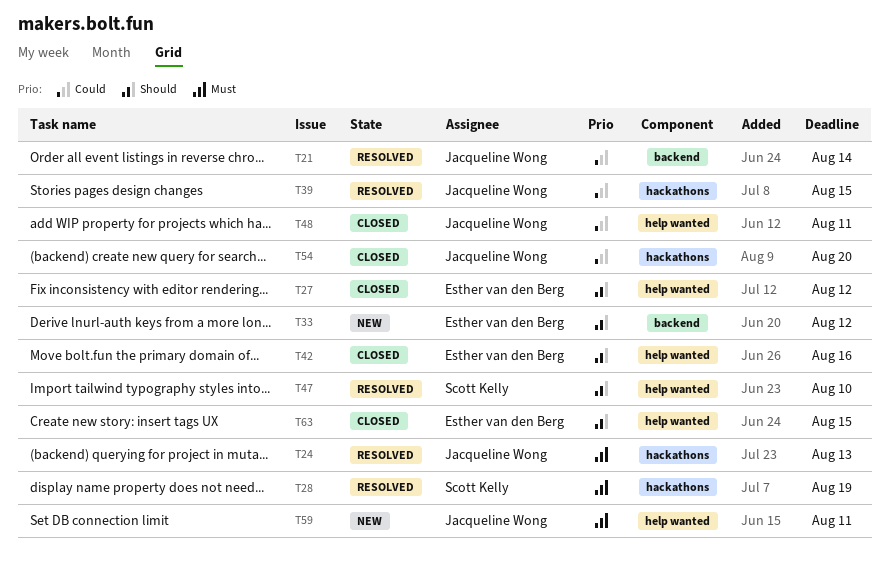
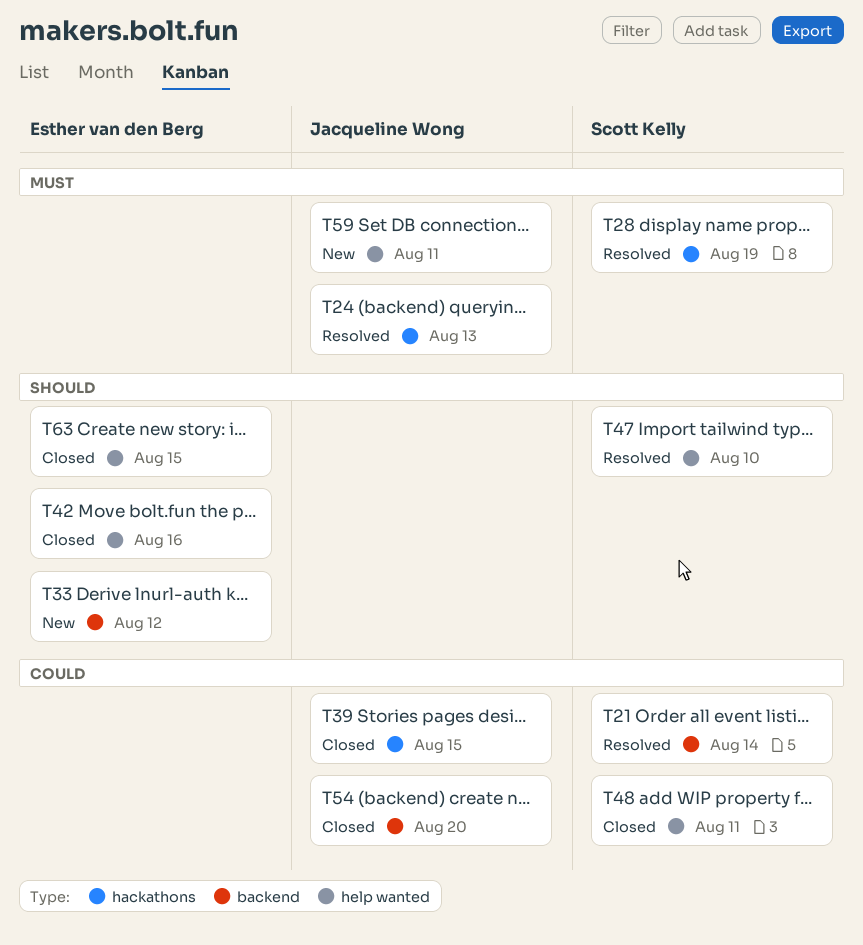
T21, owner: Jacqueline Wong -> Scott Kelly
T27: present -> none
T39, status: Resolved -> Closed
T48, owner: Jacqueline Wong -> Scott Kelly
T54, label: hackathons -> backend

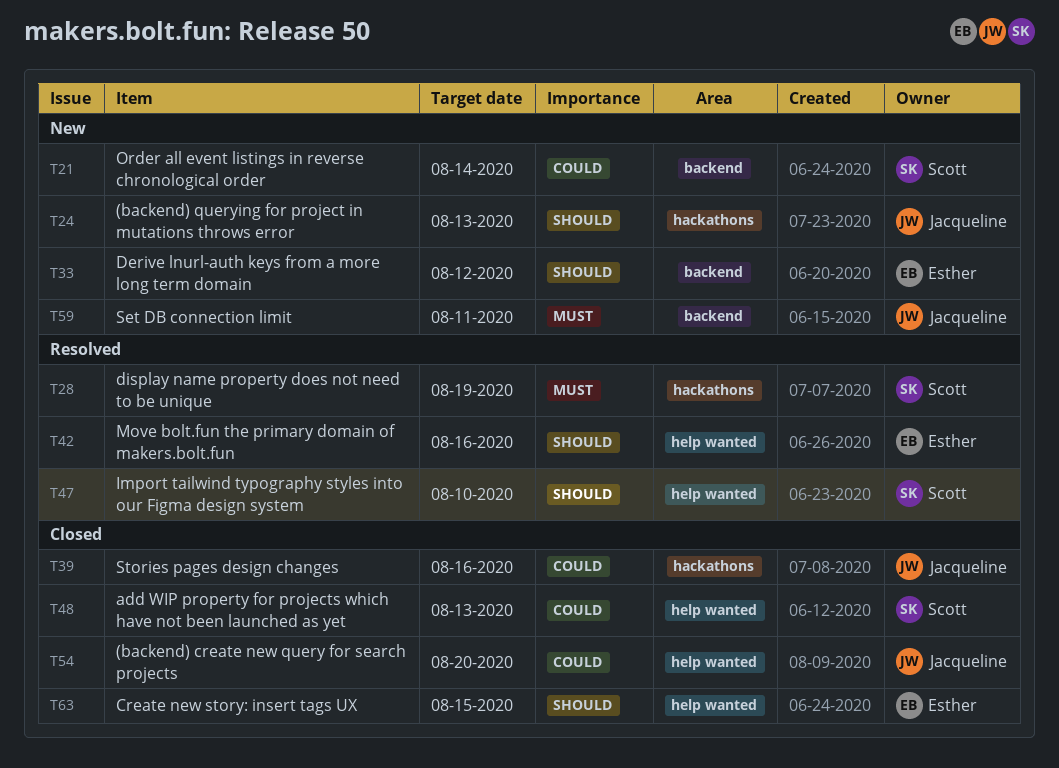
T21, status: Resolved -> New
T24, status: Resolved -> New
T24, priority: Must -> Should
T39, due: Aug 15 -> Aug 16
T42, status: Closed -> Resolved
T48, due: Aug 11 -> Aug 13
T54, label: backend -> help wanted
T59, label: help wanted -> backend

